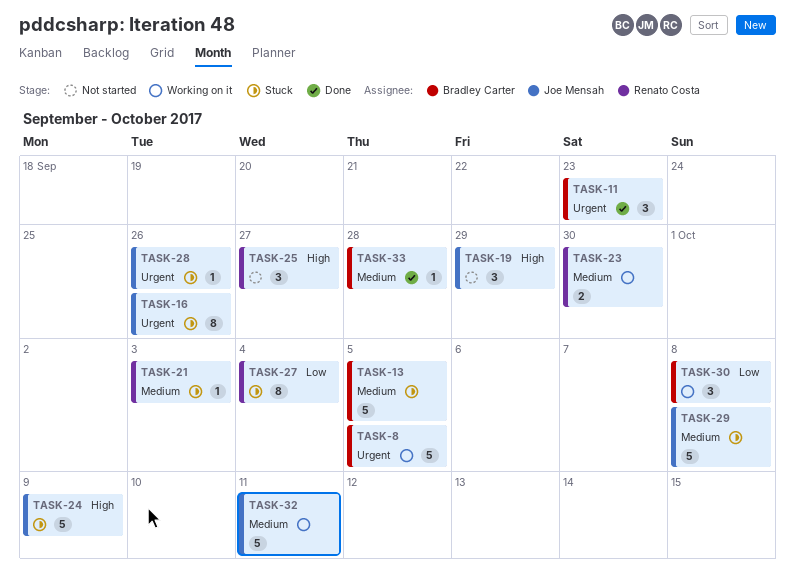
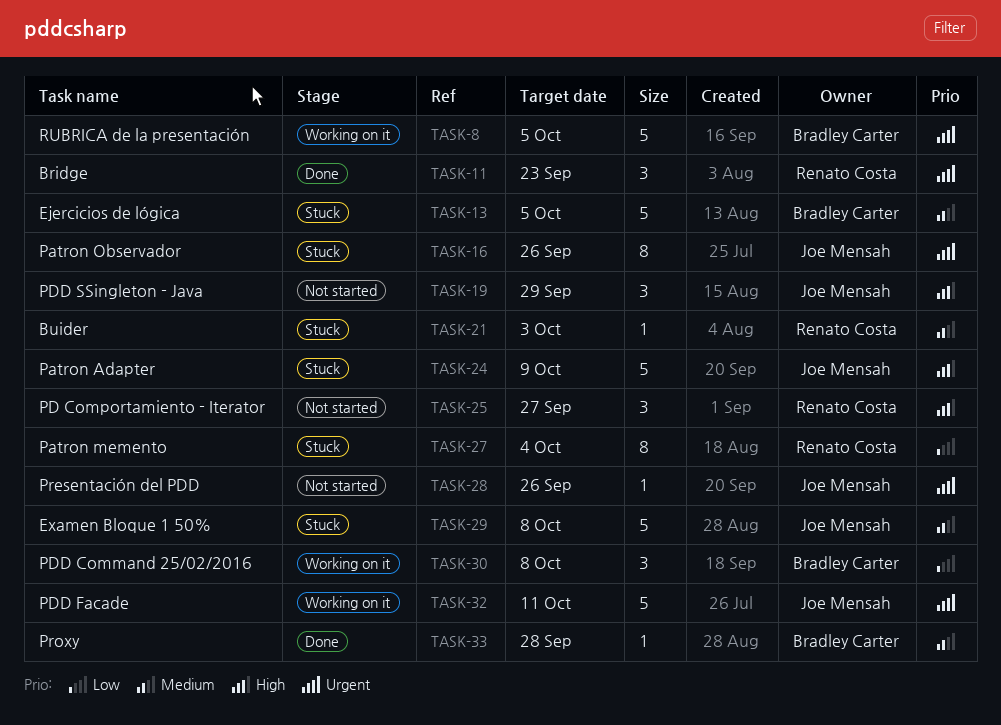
TASK-11, owner: Bradley Carter -> Renato Costa
TASK-23: present -> none
TASK-28, status: Stuck -> Not started
TASK-32, priority: Medium -> Urgent

